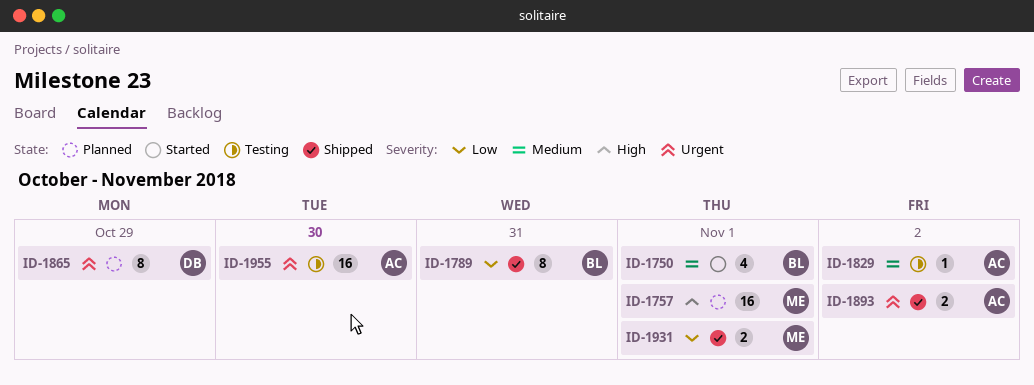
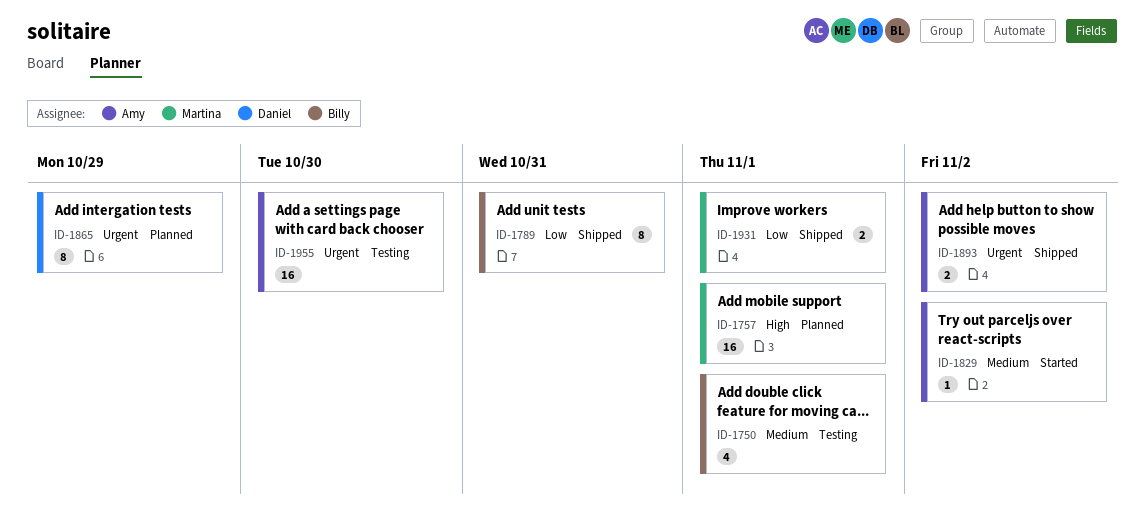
ID-1750, status: Started -> Testing
ID-1829, status: Testing -> Started

